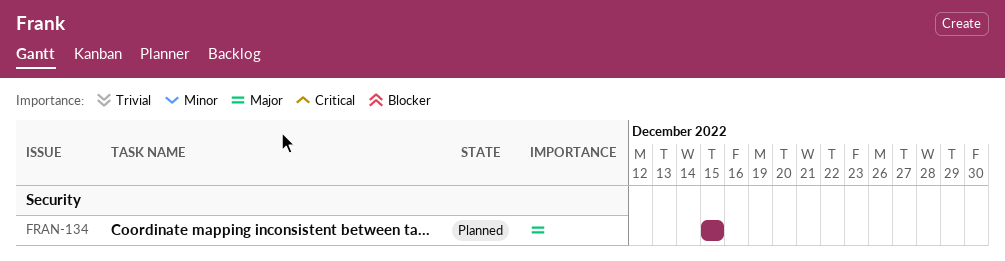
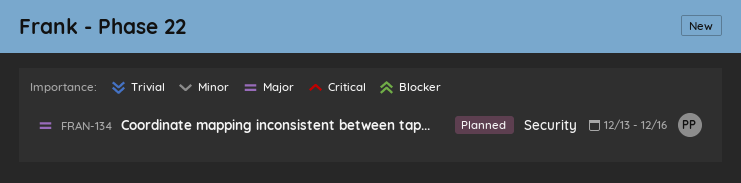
FRAN-134, start: Dec 15 -> Dec 13
FRAN-134, due: Dec 15 -> Dec 16

